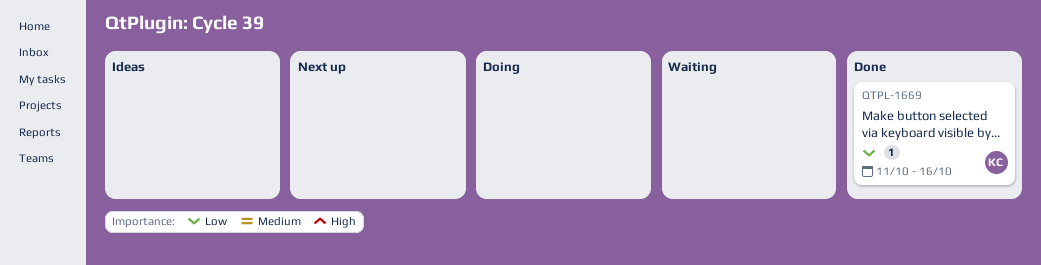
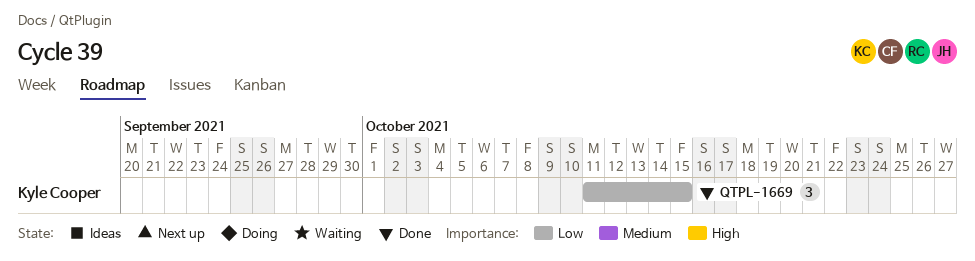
QTPL-1669, estimate: 1 -> 3
QTPL-1669, due: Oct 16 -> Oct 15

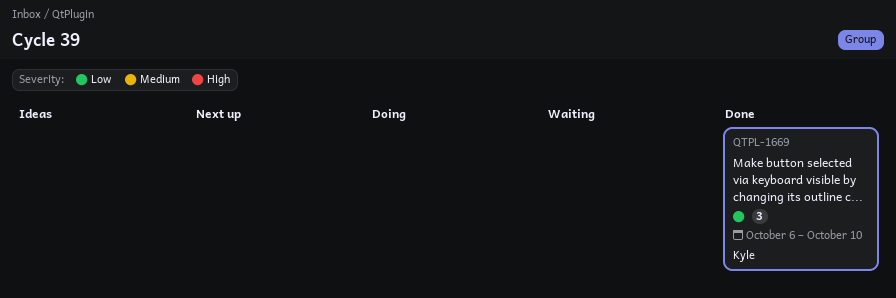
QTPL-1669, start: Oct 11 -> Oct 6
QTPL-1669, due: Oct 15 -> Oct 10

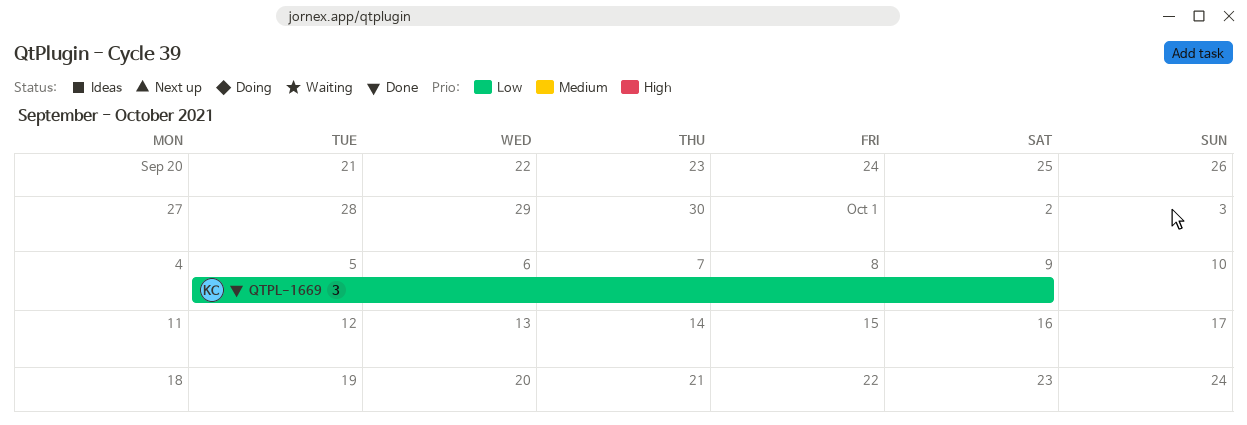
QTPL-1669, start: Oct 6 -> Oct 5
QTPL-1669, due: Oct 10 -> Oct 9

